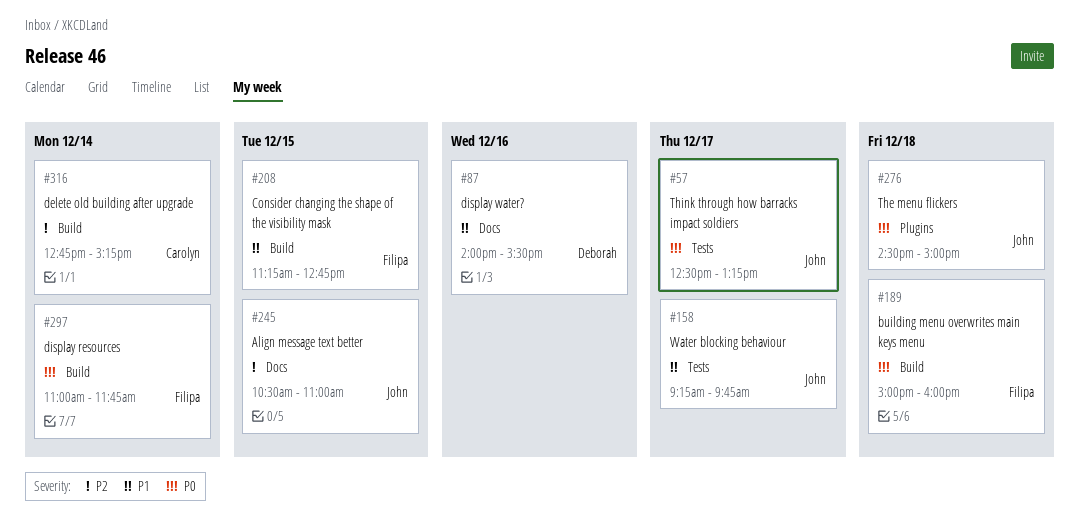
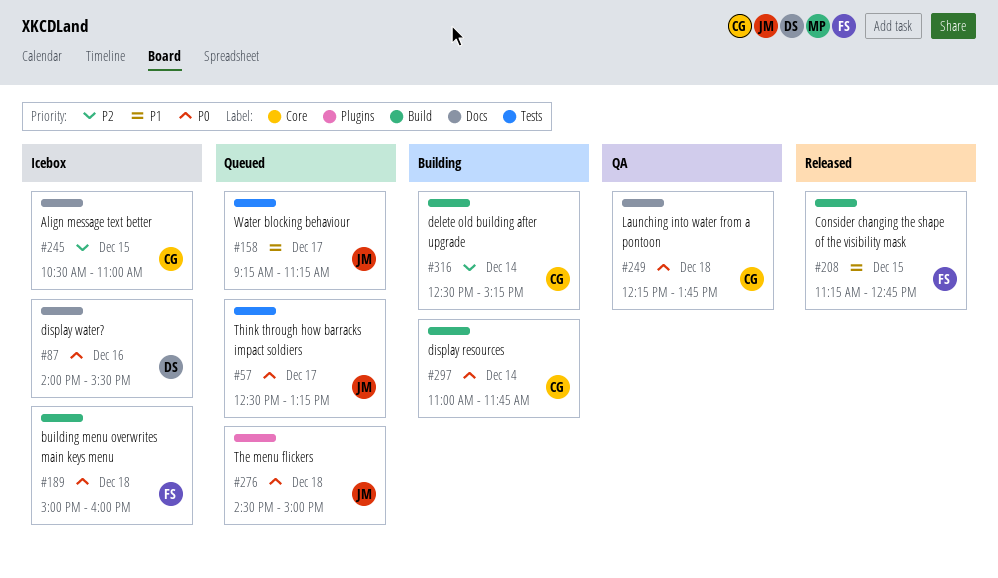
#87, priority: P1 -> P0
#158, ends: 09:45 -> 11:15
#245, owner: John -> Carolyn
#249: none -> present
#297, owner: Filipa -> Carolyn
#316, begins: 12:45 -> 12:30

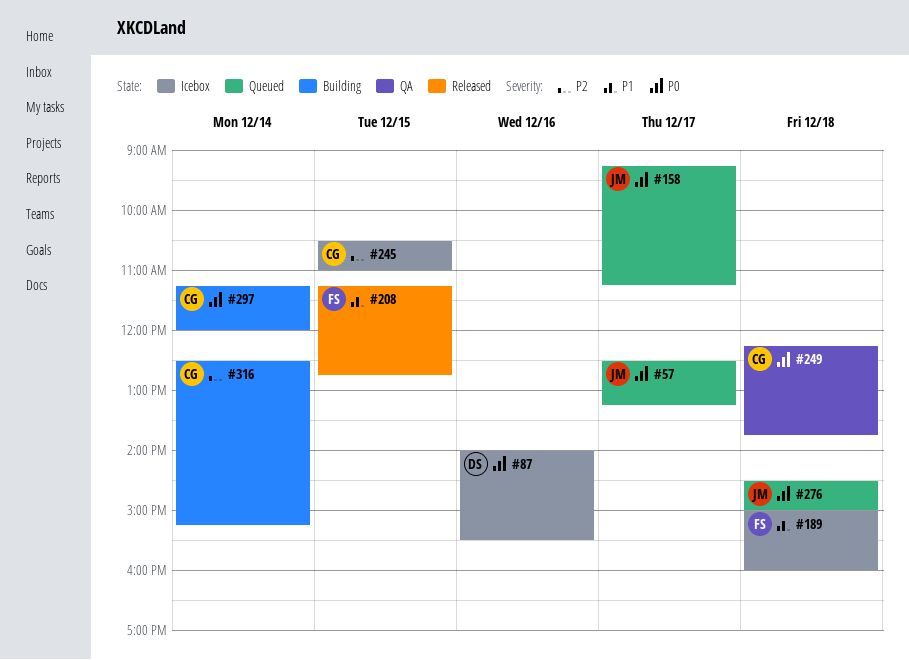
#158, priority: P1 -> P0
#189, priority: P0 -> P1
#297, begins: 11:00 -> 11:15
#297, ends: 11:45 -> 12:00

